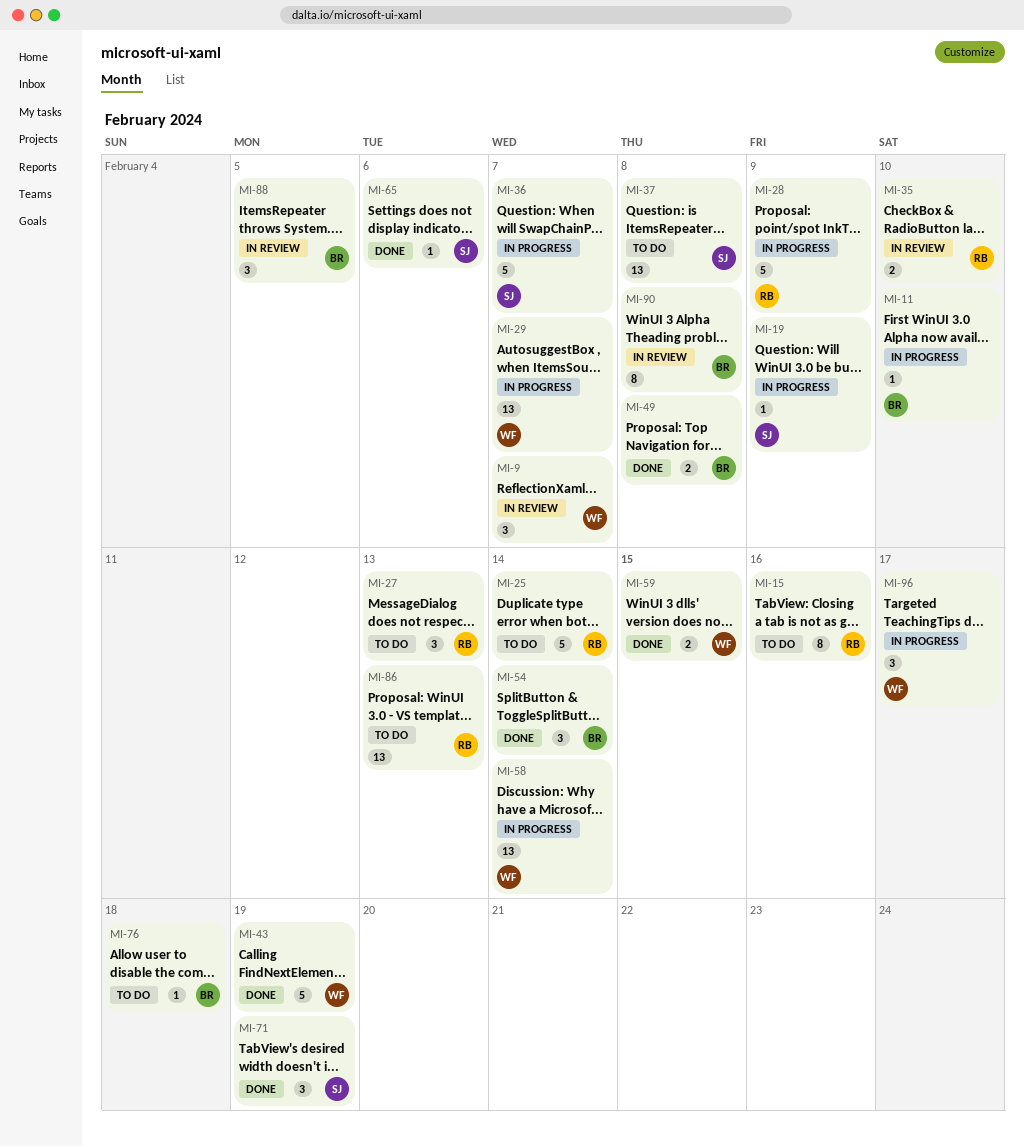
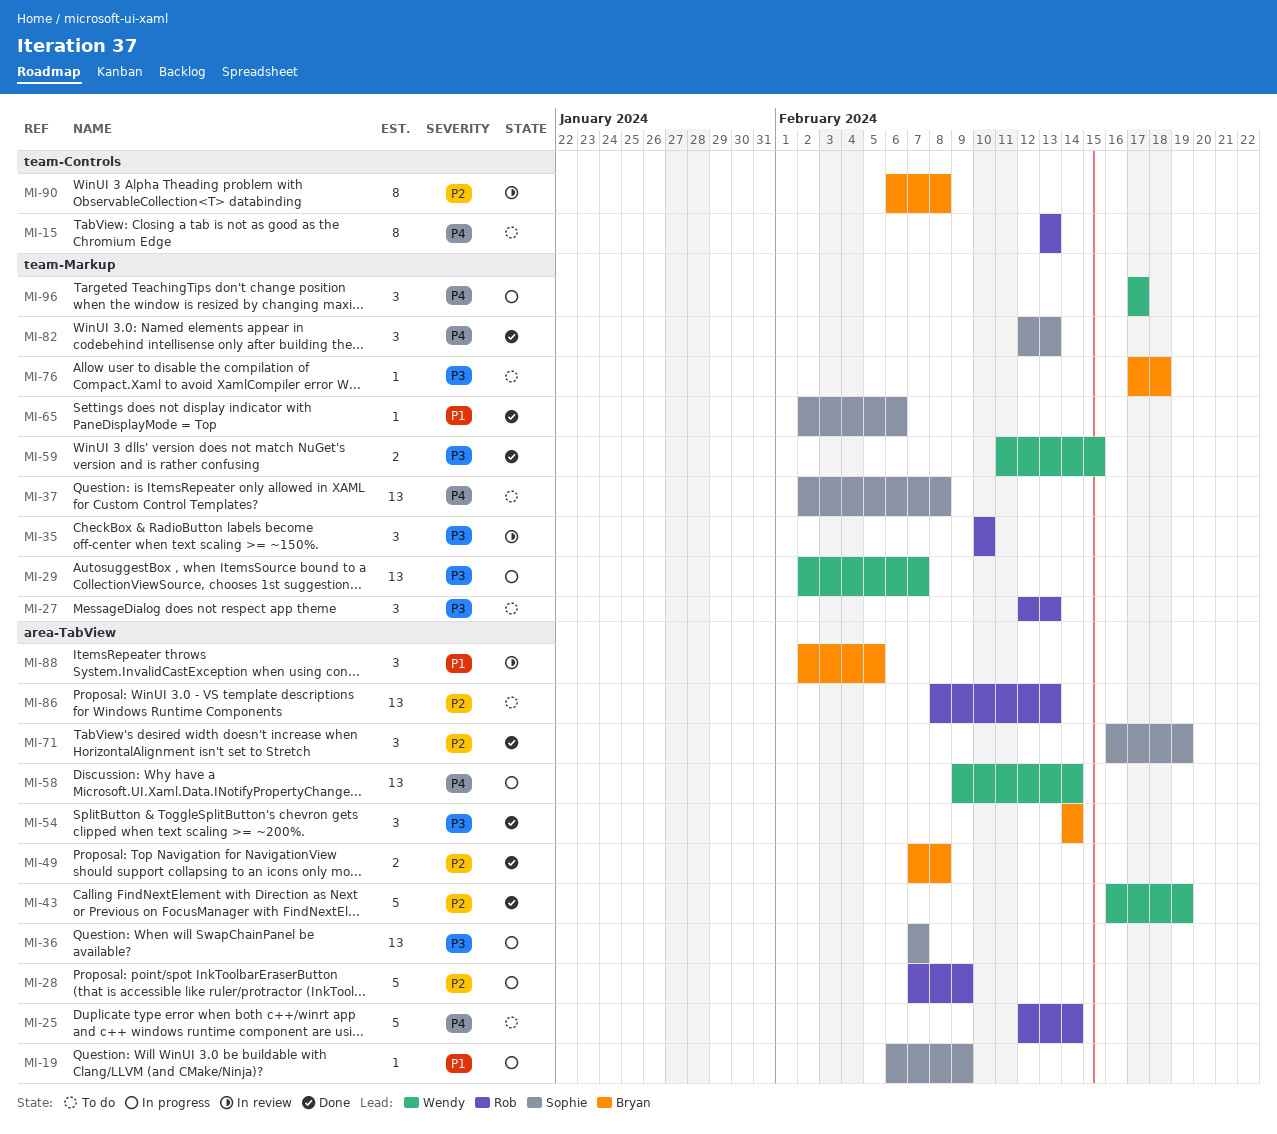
MI-9: present -> none
MI-11: present -> none
MI-15, due: Feb 16 -> Feb 13
MI-35, estimate: 2 -> 3
MI-36, estimate: 5 -> 13
MI-82: none -> present

